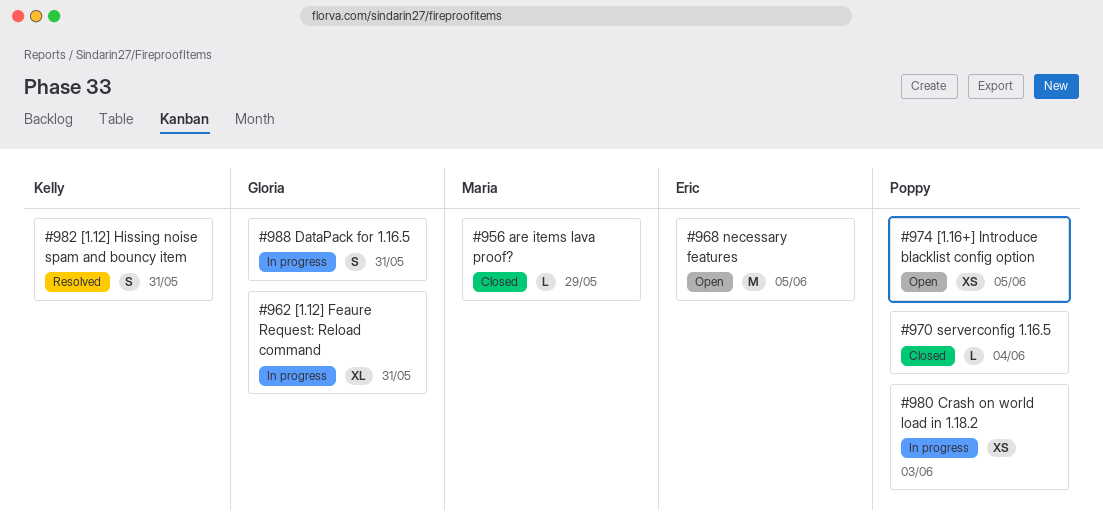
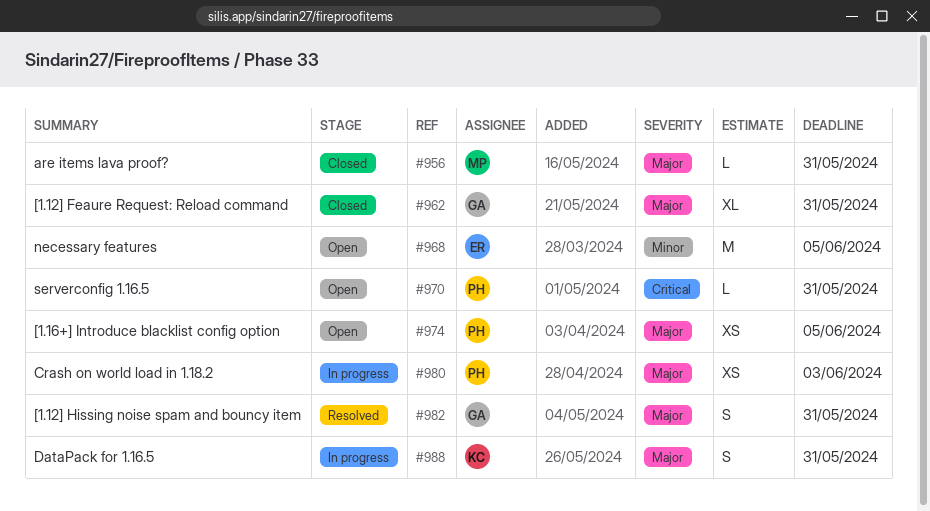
#956, due: May 29 -> May 31
#962, status: In progress -> Closed
#970, status: Closed -> Open
#970, due: Jun 4 -> May 31
#982, owner: Kelly -> Gloria
#988, owner: Gloria -> Kelly

